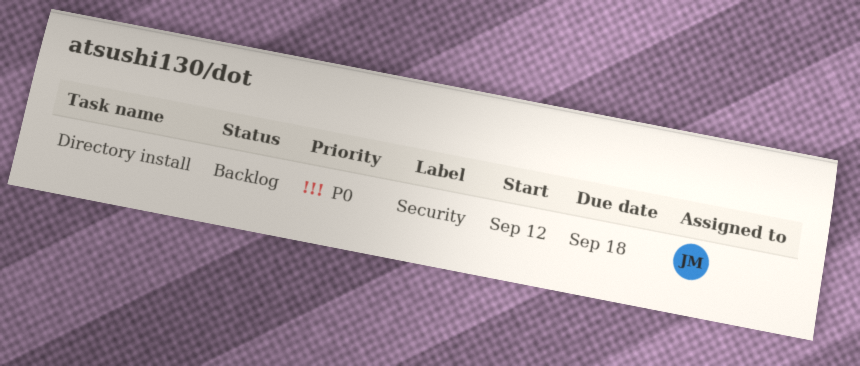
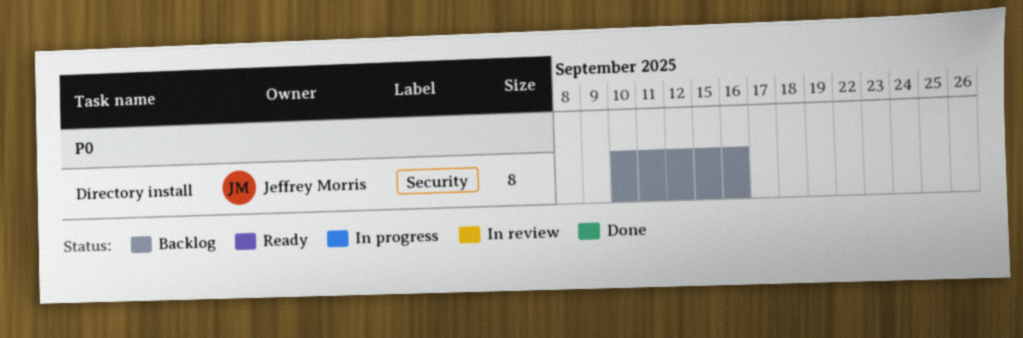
Directory install, start: Sep 12 -> Sep 10
Directory install, due: Sep 18 -> Sep 16

